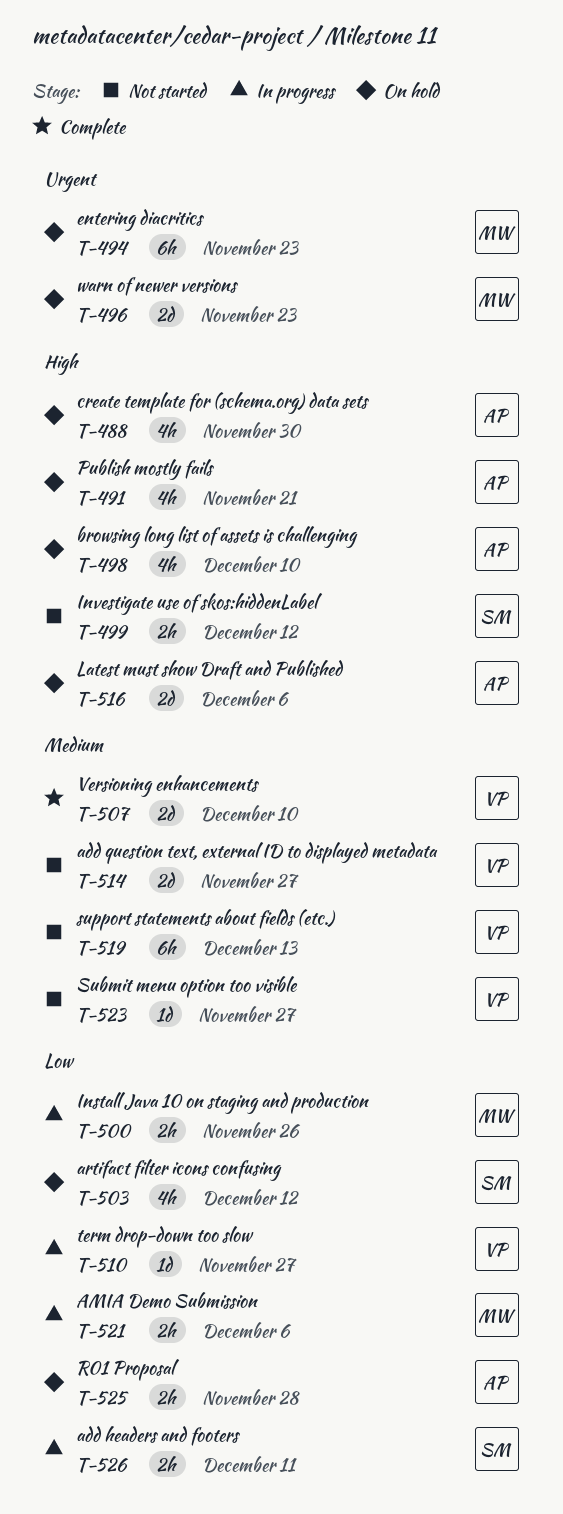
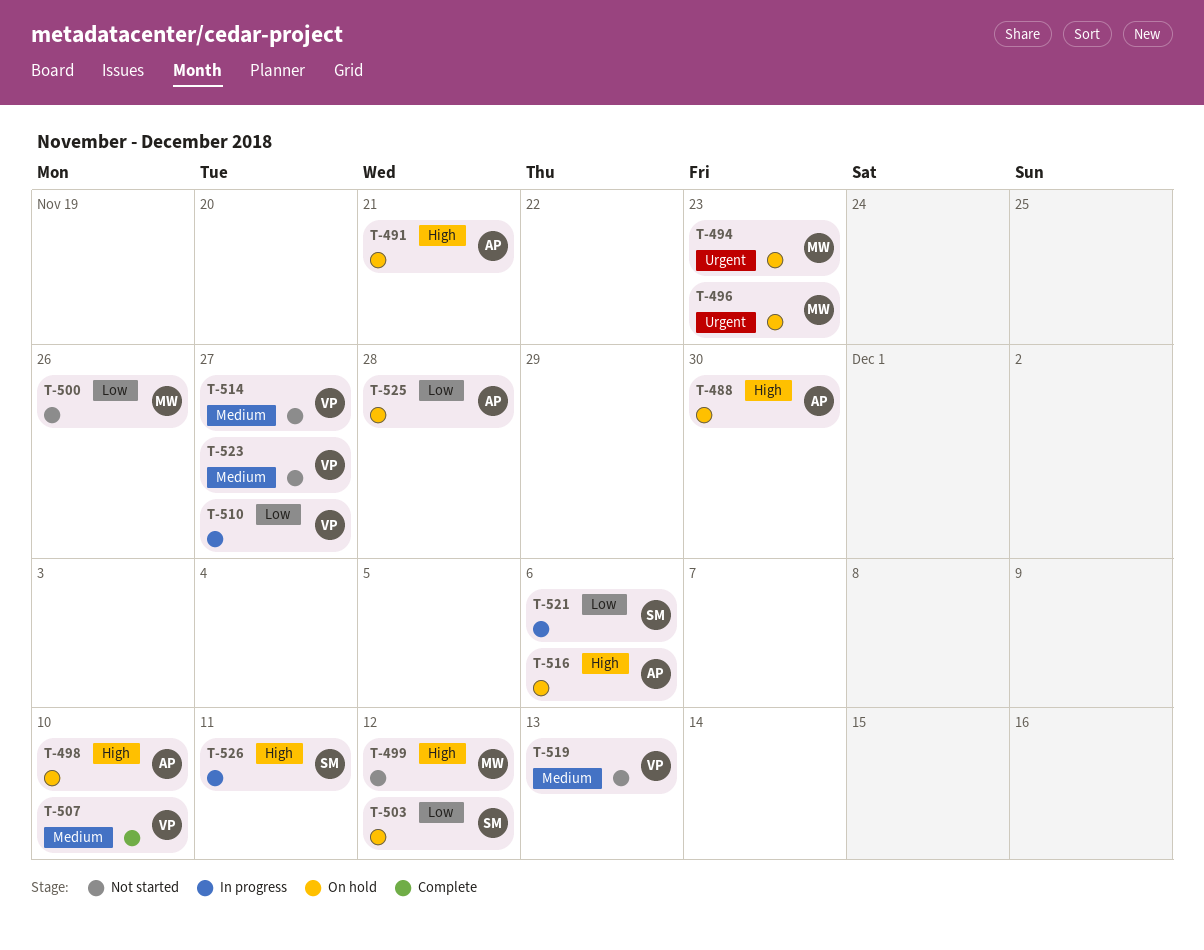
T-499, owner: SM -> MW
T-500, status: In progress -> Not started
T-521, owner: MW -> SM
T-526, priority: Low -> High

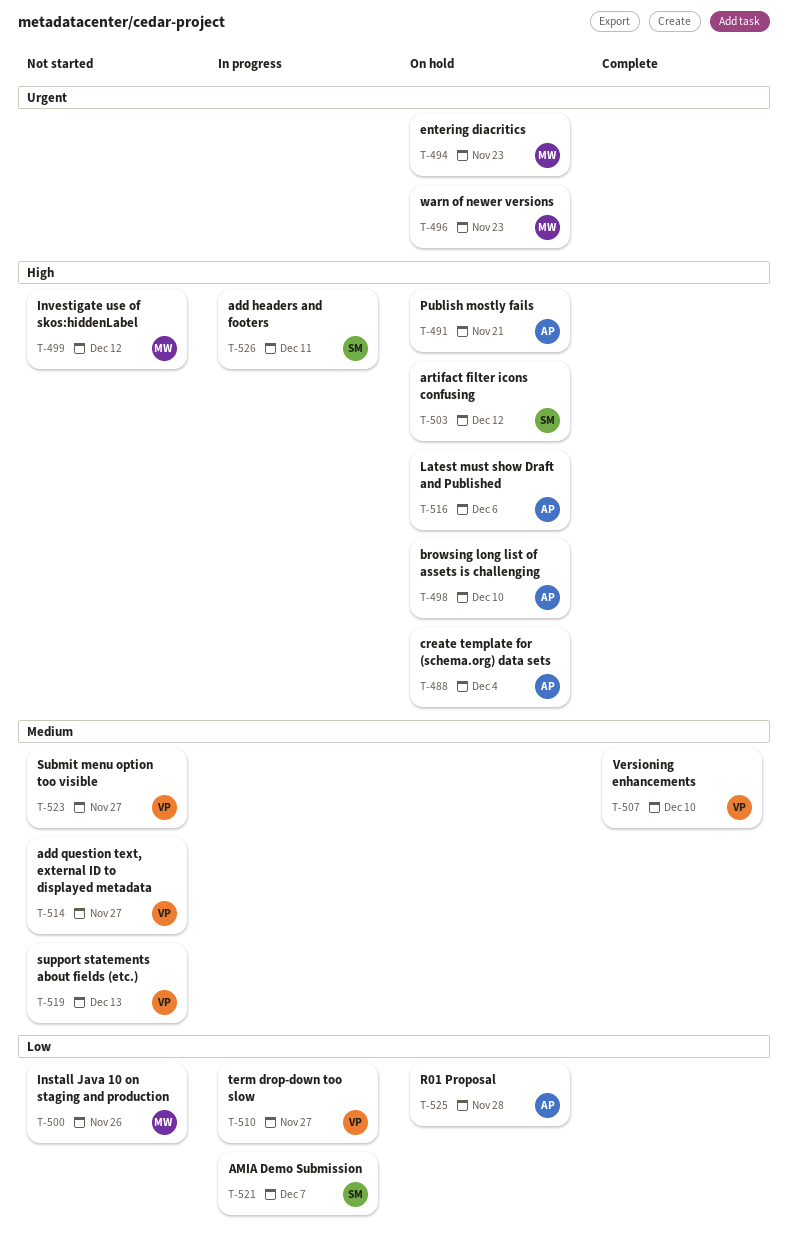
T-488, due: Nov 30 -> Dec 4
T-503, priority: Low -> High
T-521, due: Dec 6 -> Dec 7

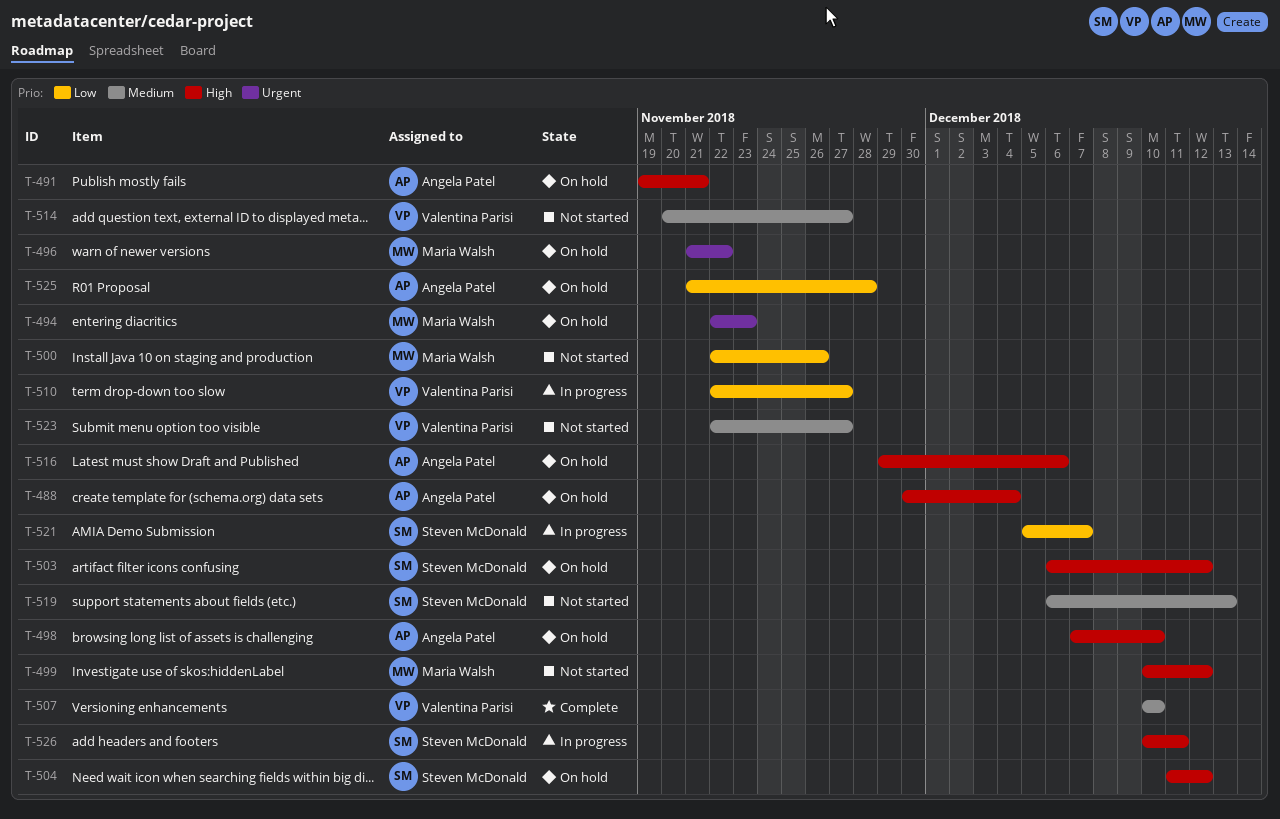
T-496, due: Nov 23 -> Nov 22
T-504: none -> present
T-519, owner: Valentina Parisi -> Steven McDonald

